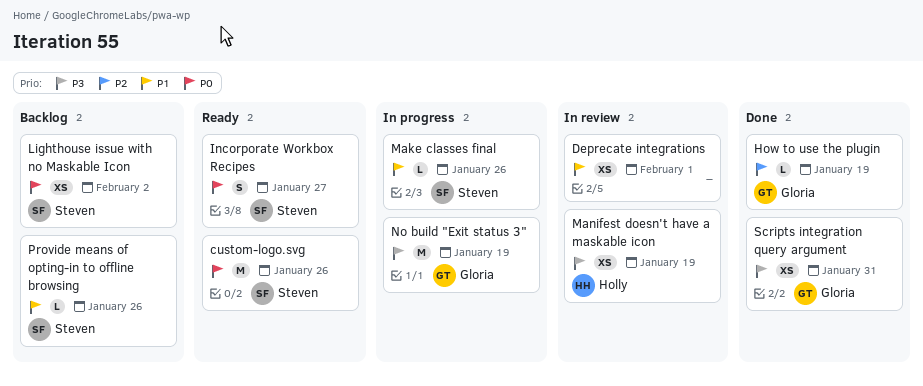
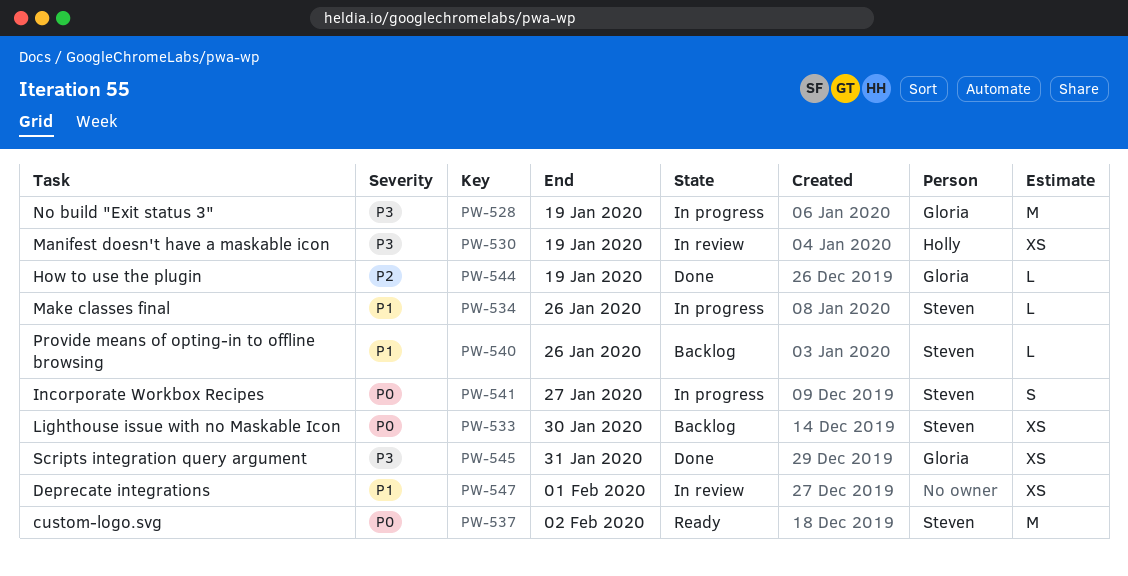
custom-logo.svg, due: Jan 26 -> Feb 2
Incorporate Workbox Recipes, status: Ready -> In progress
Lighthouse issue with no Maskable Icon, due: Feb 2 -> Jan 30

